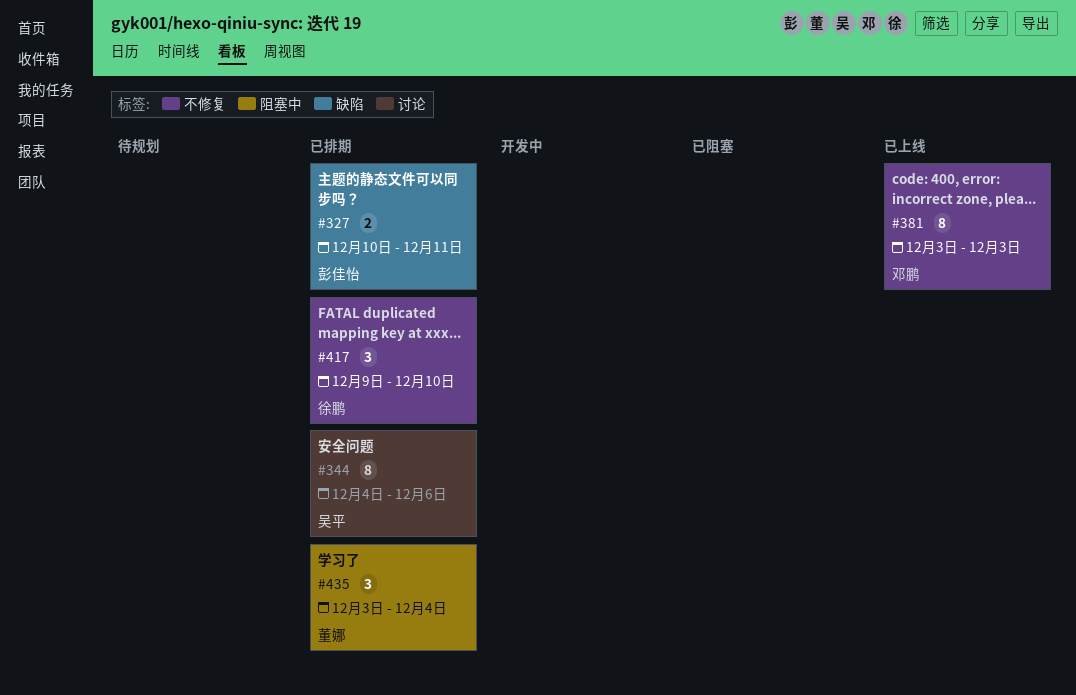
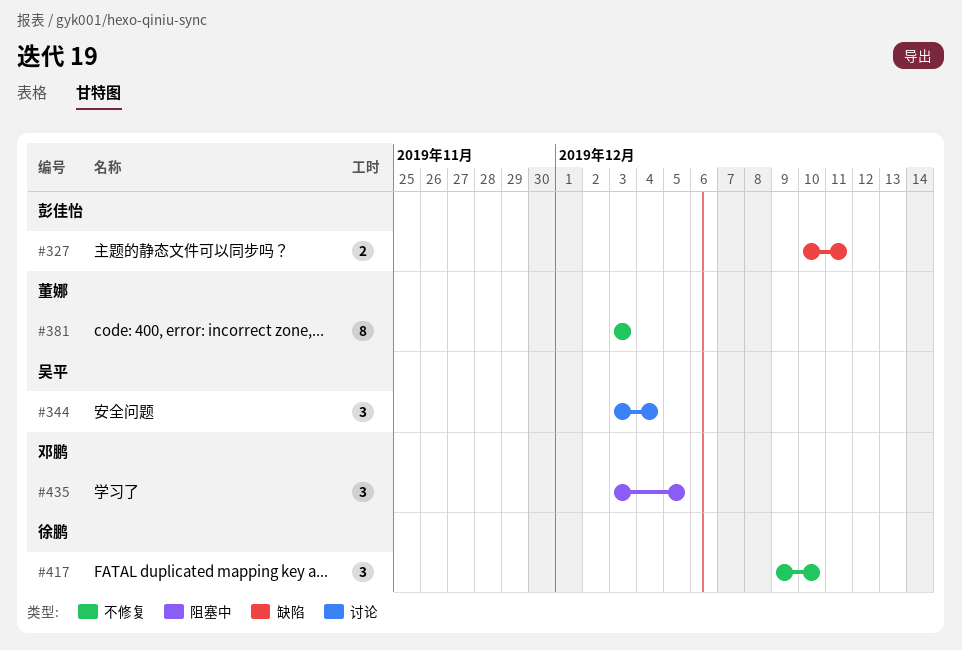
#344, estimate: 8 -> 3
#344, start: Dec 4 -> Dec 3
#344, due: Dec 6 -> Dec 4
#381, owner: 邓鹏 -> 董娜
#435, owner: 董娜 -> 邓鹏
#435, due: Dec 4 -> Dec 5

